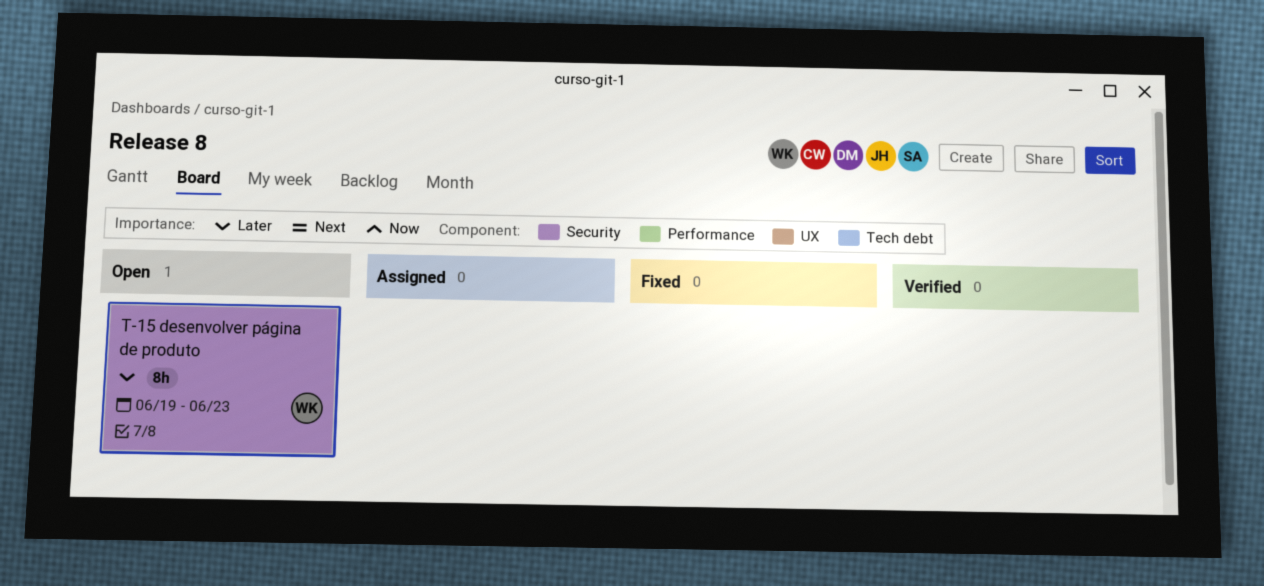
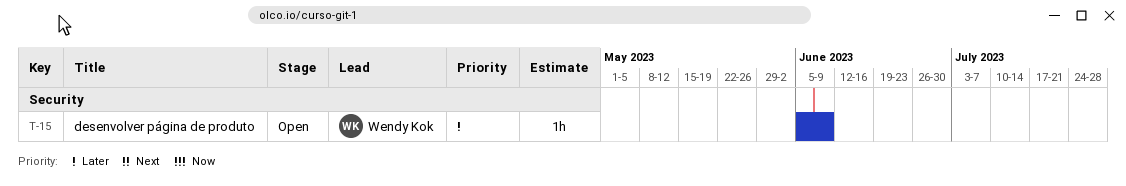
T-15, estimate: 8h -> 1h
T-15, start: Jun 19 -> Jun 5
T-15, due: Jun 23 -> Jun 9

